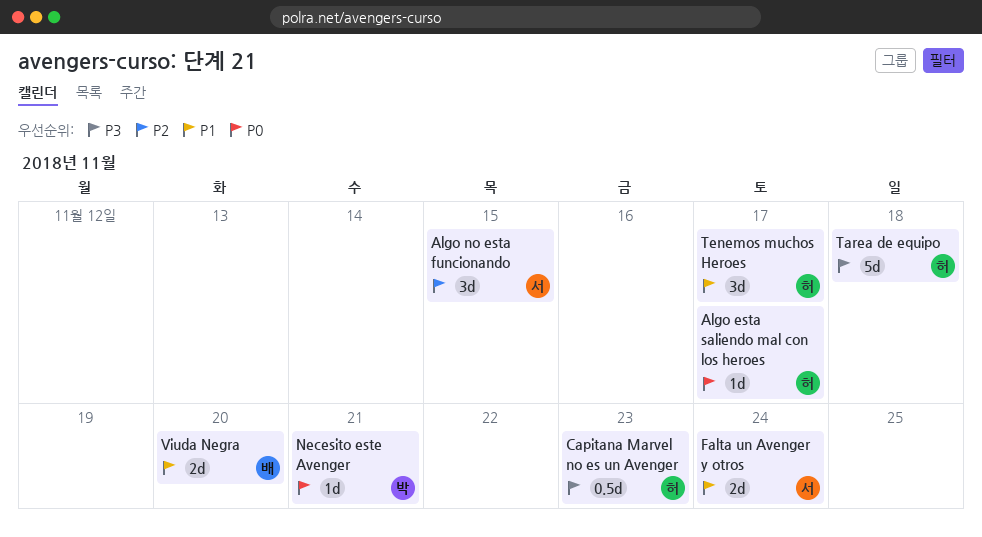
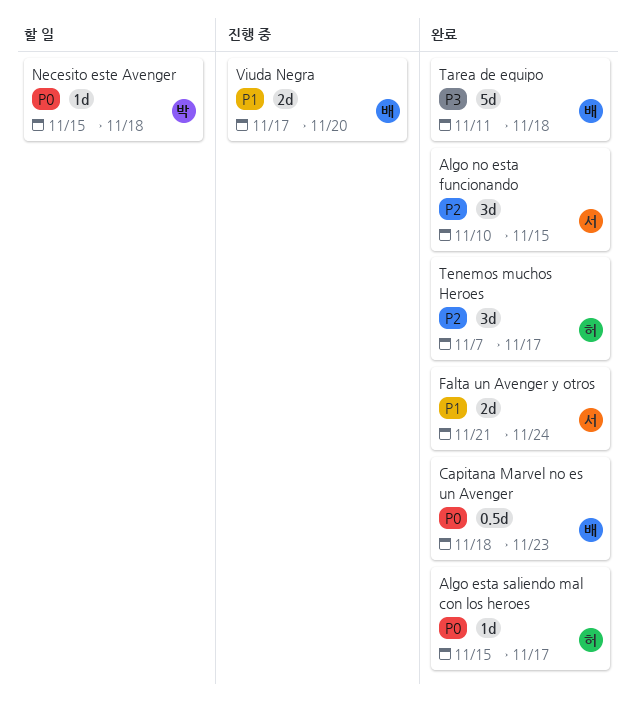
Capitana Marvel no es un Avenger, owner: 허 -> 배
Capitana Marvel no es un Avenger, priority: P3 -> P0
Necesito este Avenger, due: Nov 21 -> Nov 18
Tarea de equipo, owner: 허 -> 배
Tenemos muchos Heroes, priority: P1 -> P2

